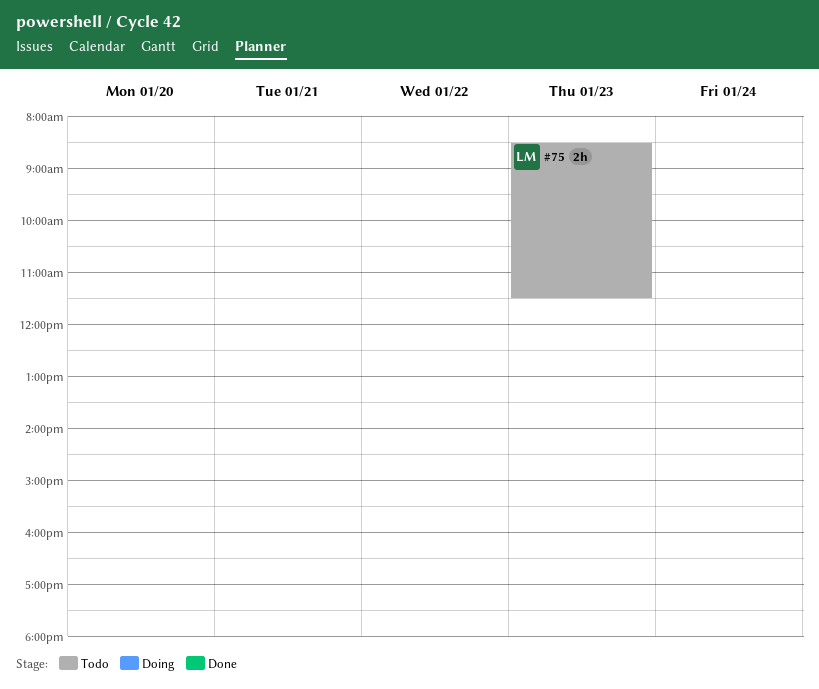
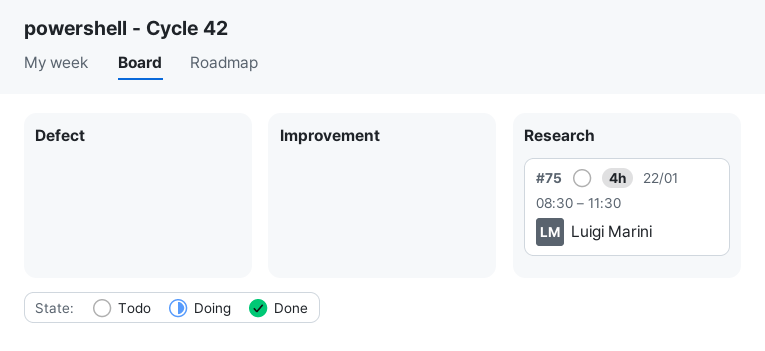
#75, estimate: 2h -> 4h
#75, day: Jan 23 -> Jan 22

